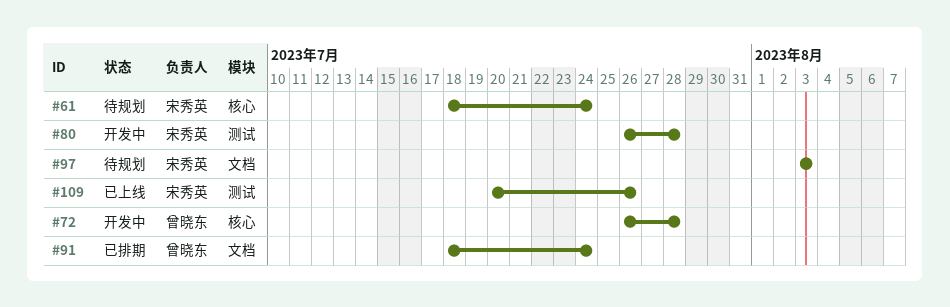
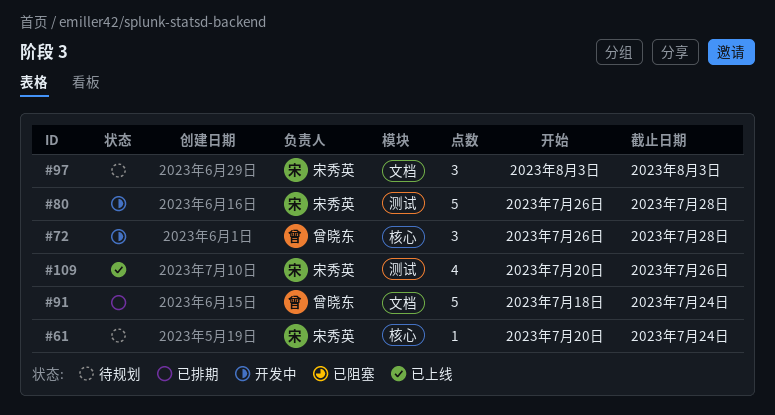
#61, start: Jul 18 -> Jul 20

